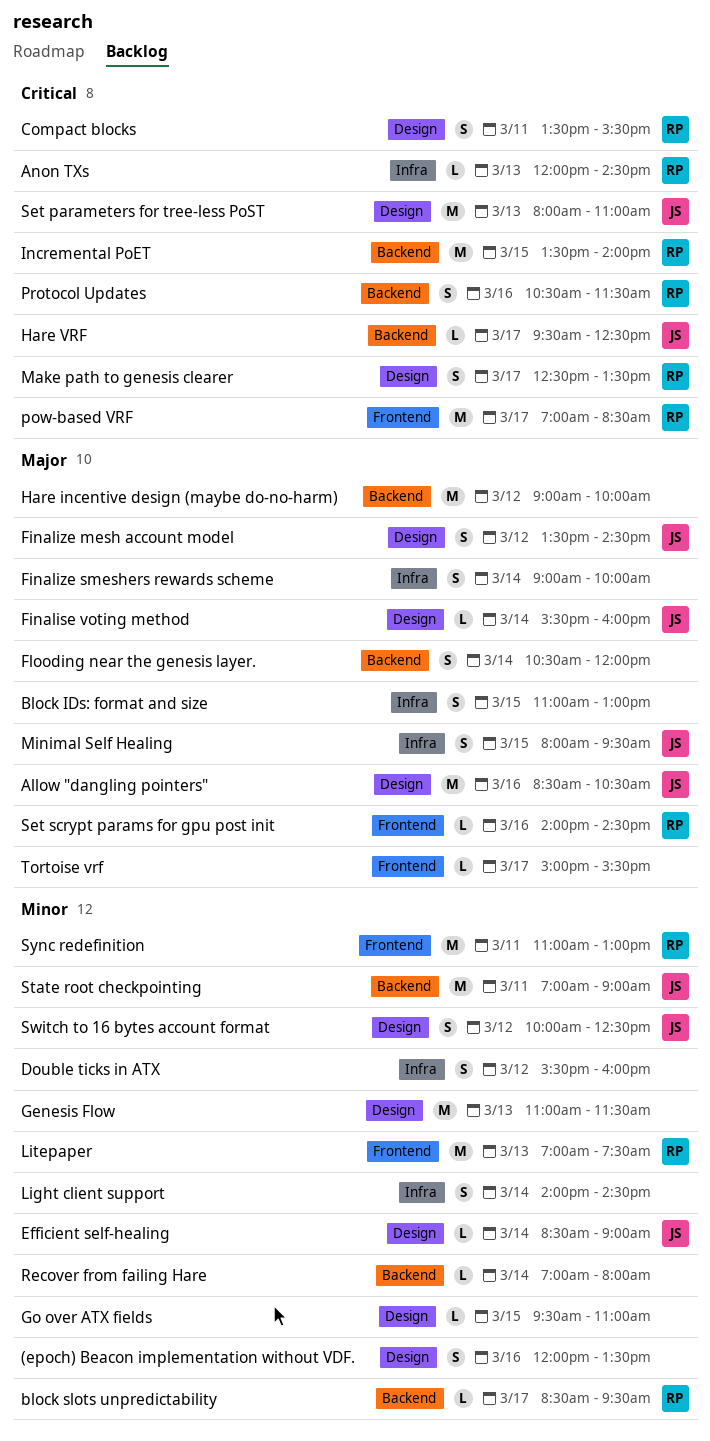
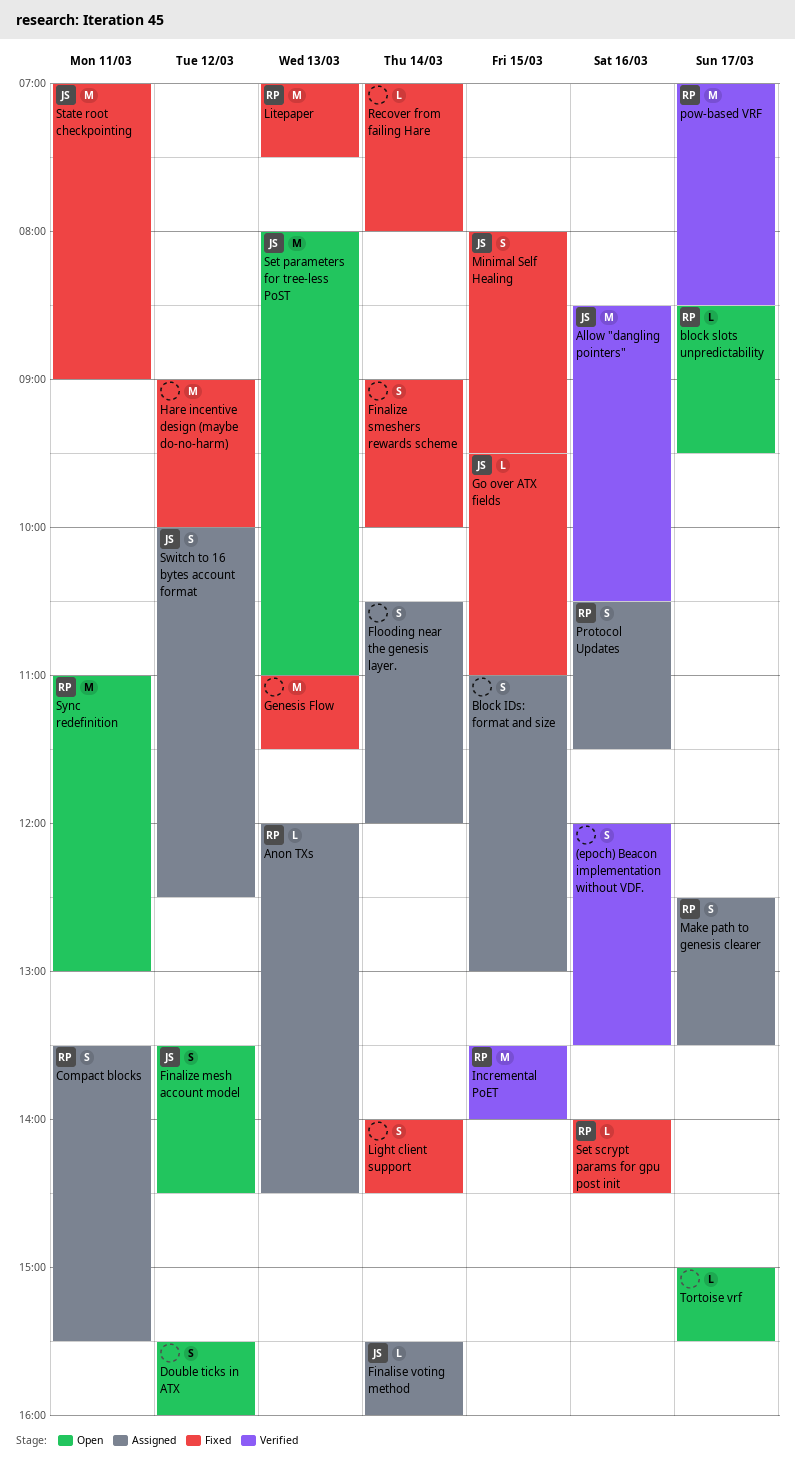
Efficient self-healing: present -> none
Go over ATX fields, owner: none -> JS
Hare VRF: present -> none

